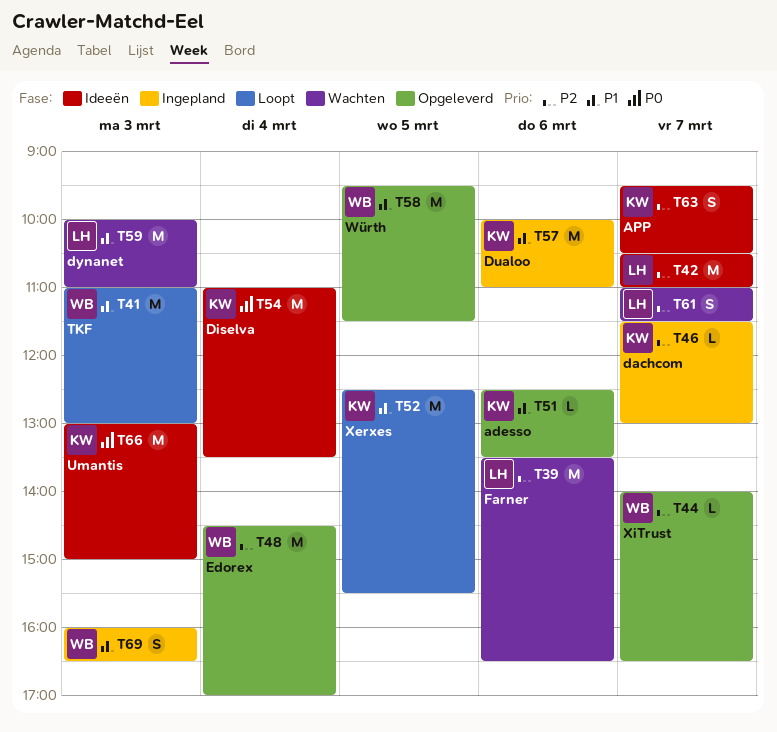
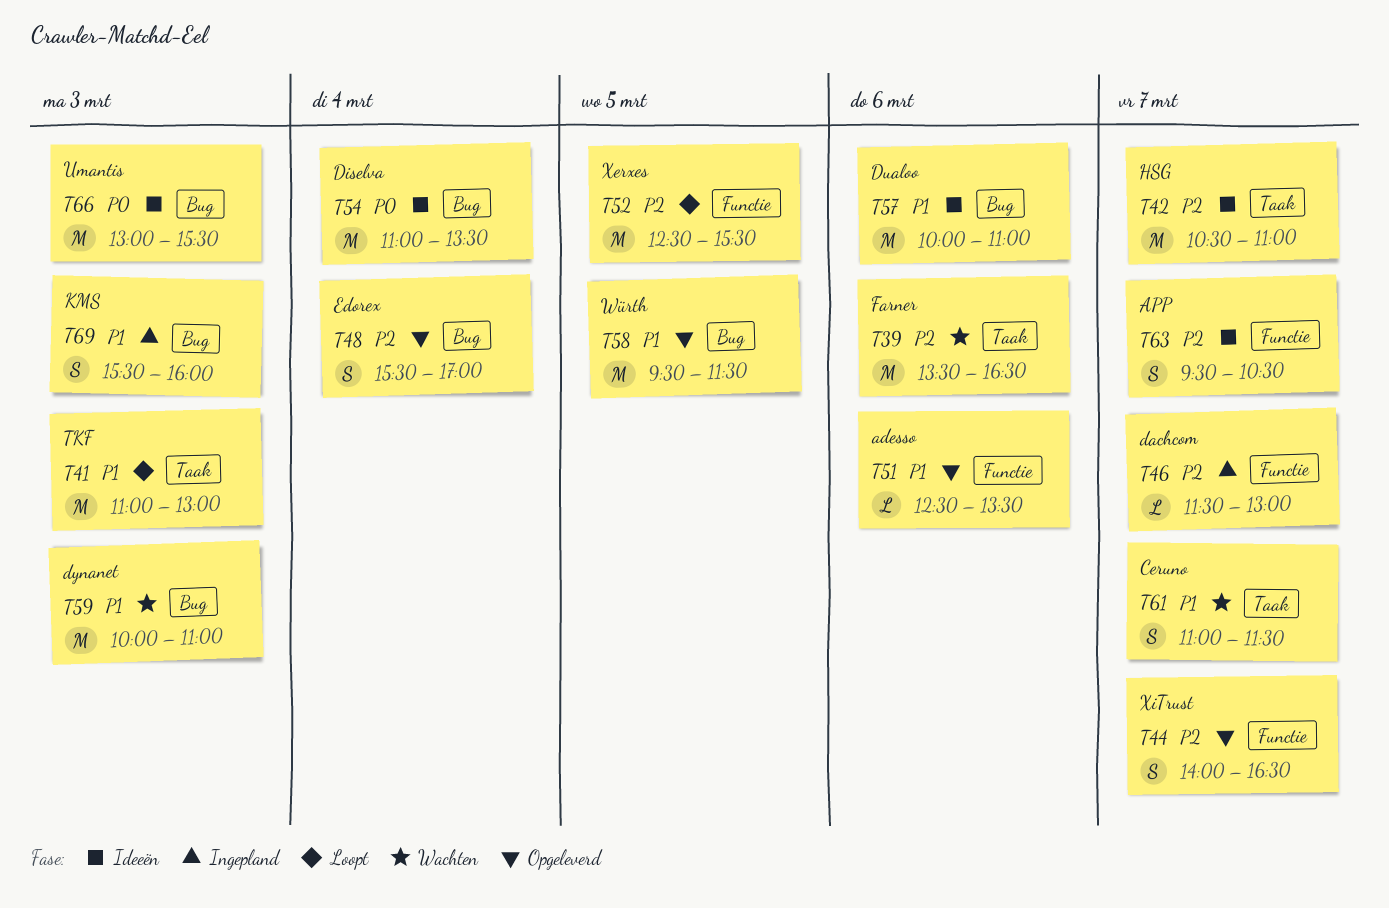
T44, estimate: L -> S
T48, estimate: M -> S
T48, begins: 14:30 -> 15:30
T52, priority: P1 -> P2
T57, status: Ingepland -> Ideeën
T61, priority: P2 -> P1
T66, ends: 15:00 -> 15:30
T69, begins: 16:00 -> 15:30
T69, ends: 16:30 -> 16:00

